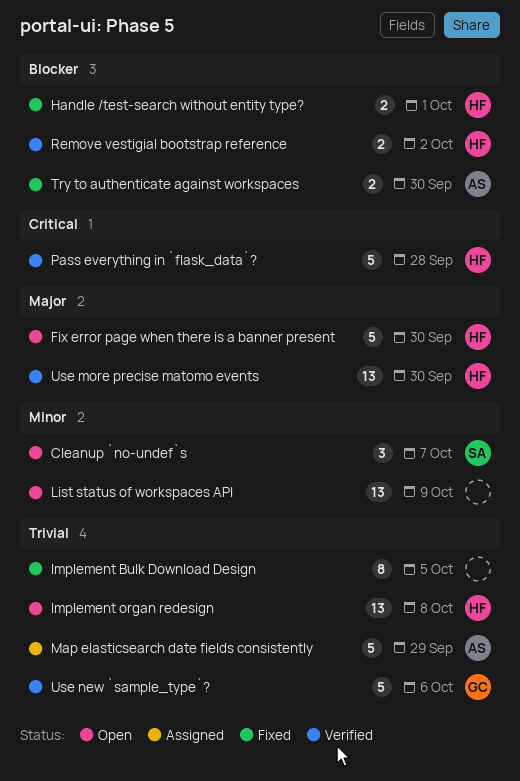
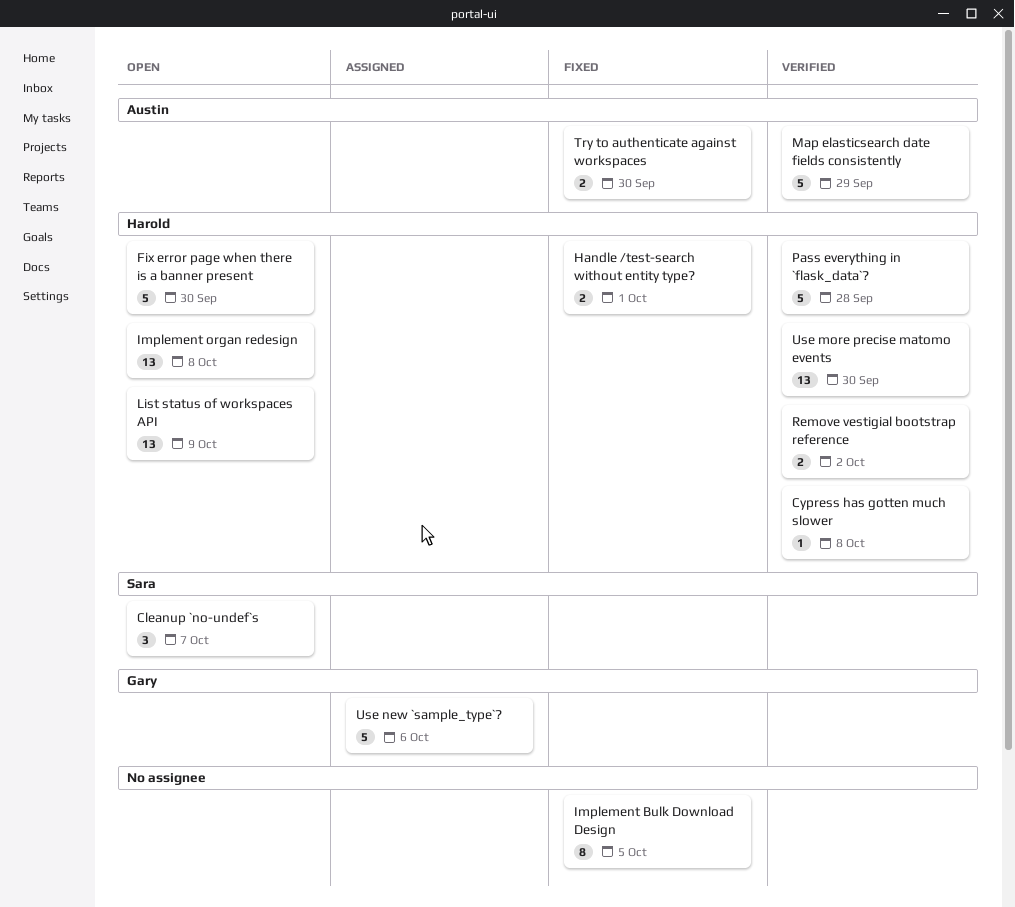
Cypress has gotten much slower: none -> present
List status of workspaces API, owner: none -> Harold
Map elasticsearch date fields consistently, status: Assigned -> Verified
Use new `sample_type`?, status: Verified -> Assigned

